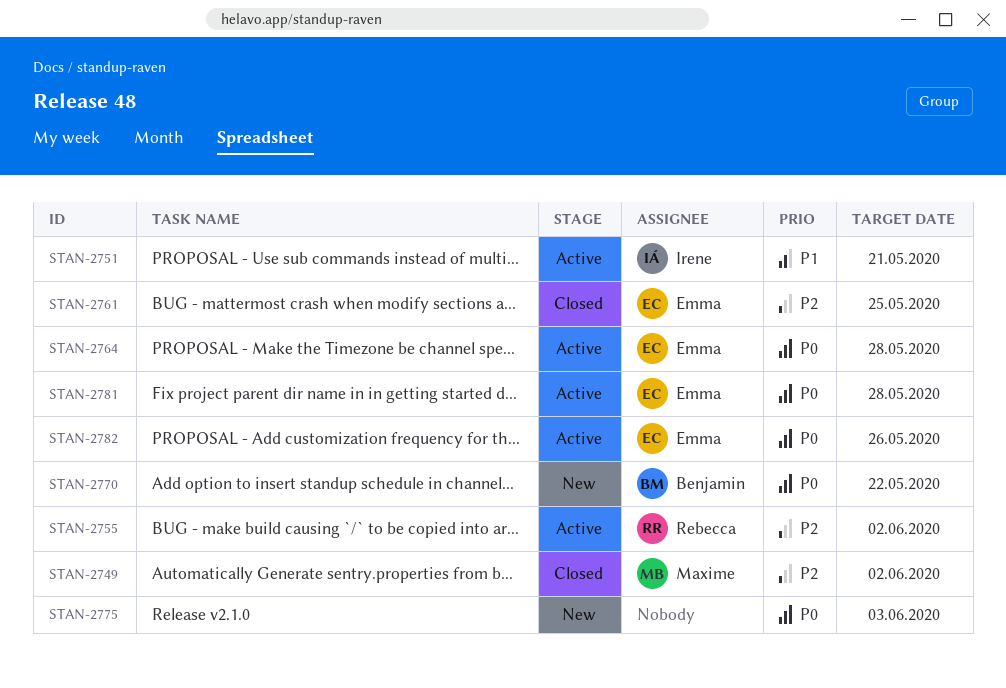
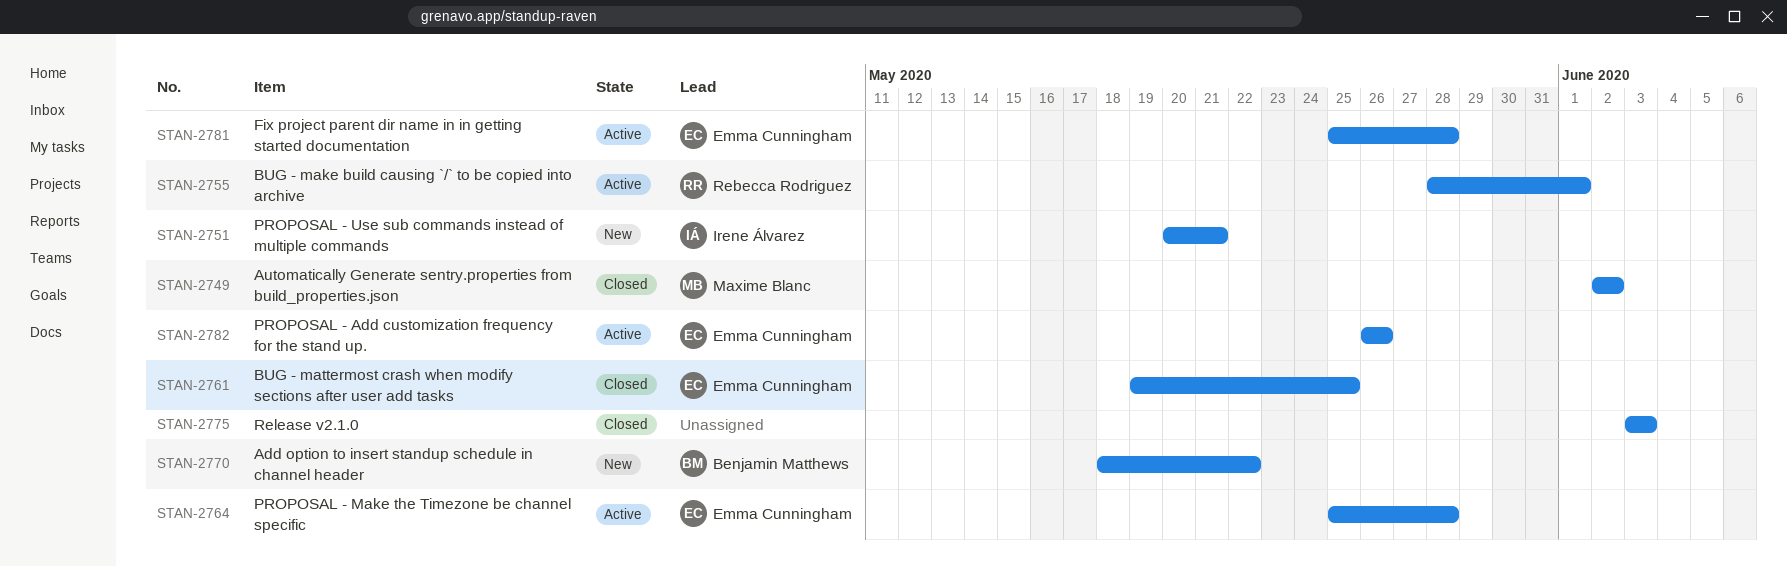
STAN-2751, status: Active -> New
STAN-2755, due: Jun 2 -> Jun 1
STAN-2775, status: New -> Closed

